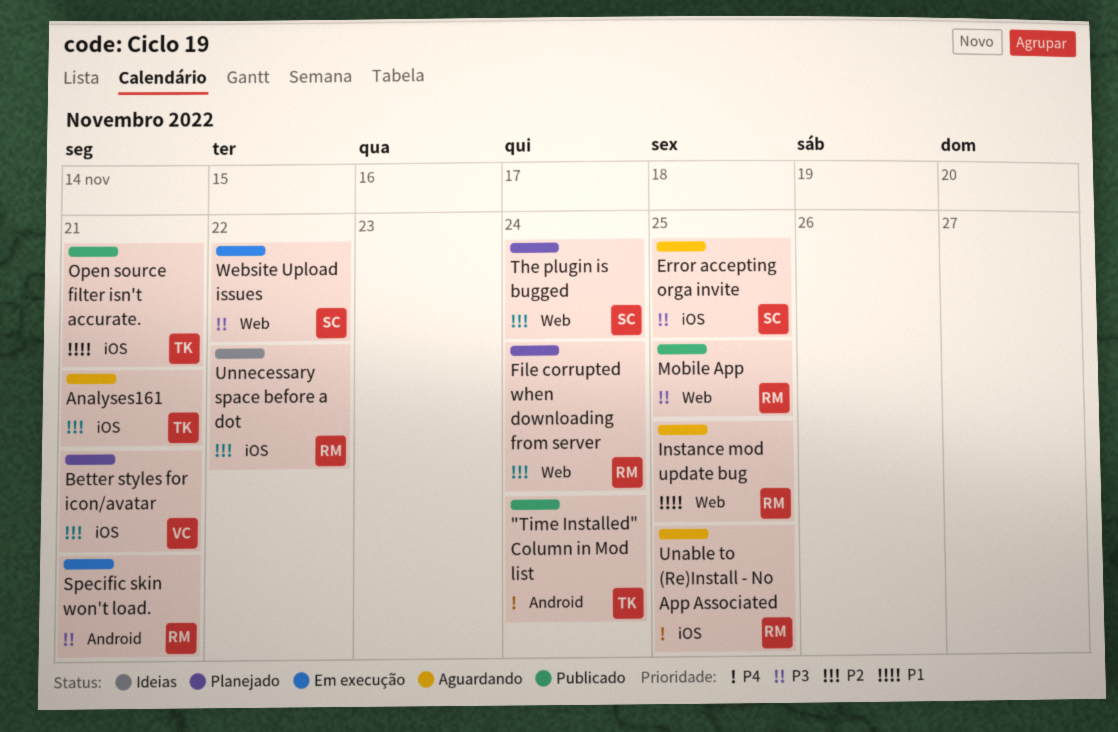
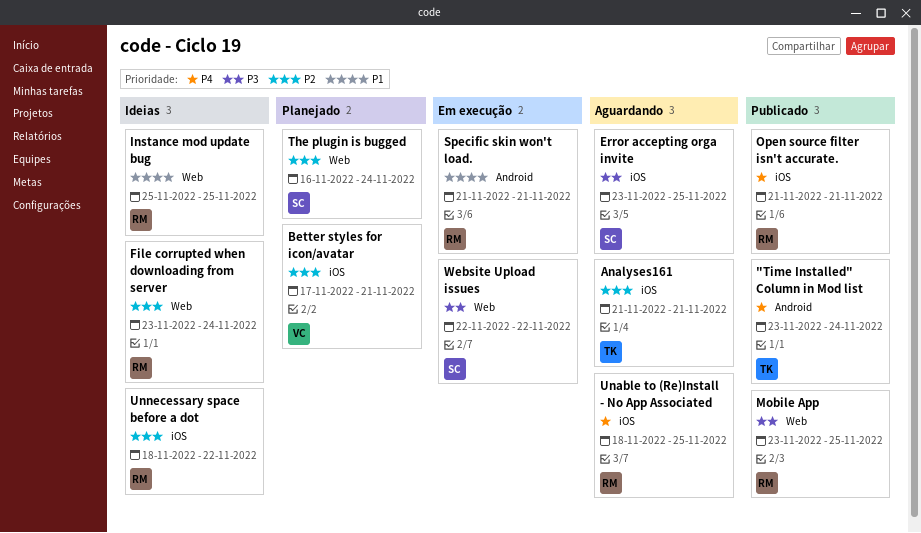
File corrupted when downloading from server, status: Planejado -> Ideias
Instance mod update bug, status: Aguardando -> Ideias
Open source filter isn't accurate., owner: TK -> RM
Open source filter isn't accurate., priority: P1 -> P4
Specific skin won't load., priority: P3 -> P1

